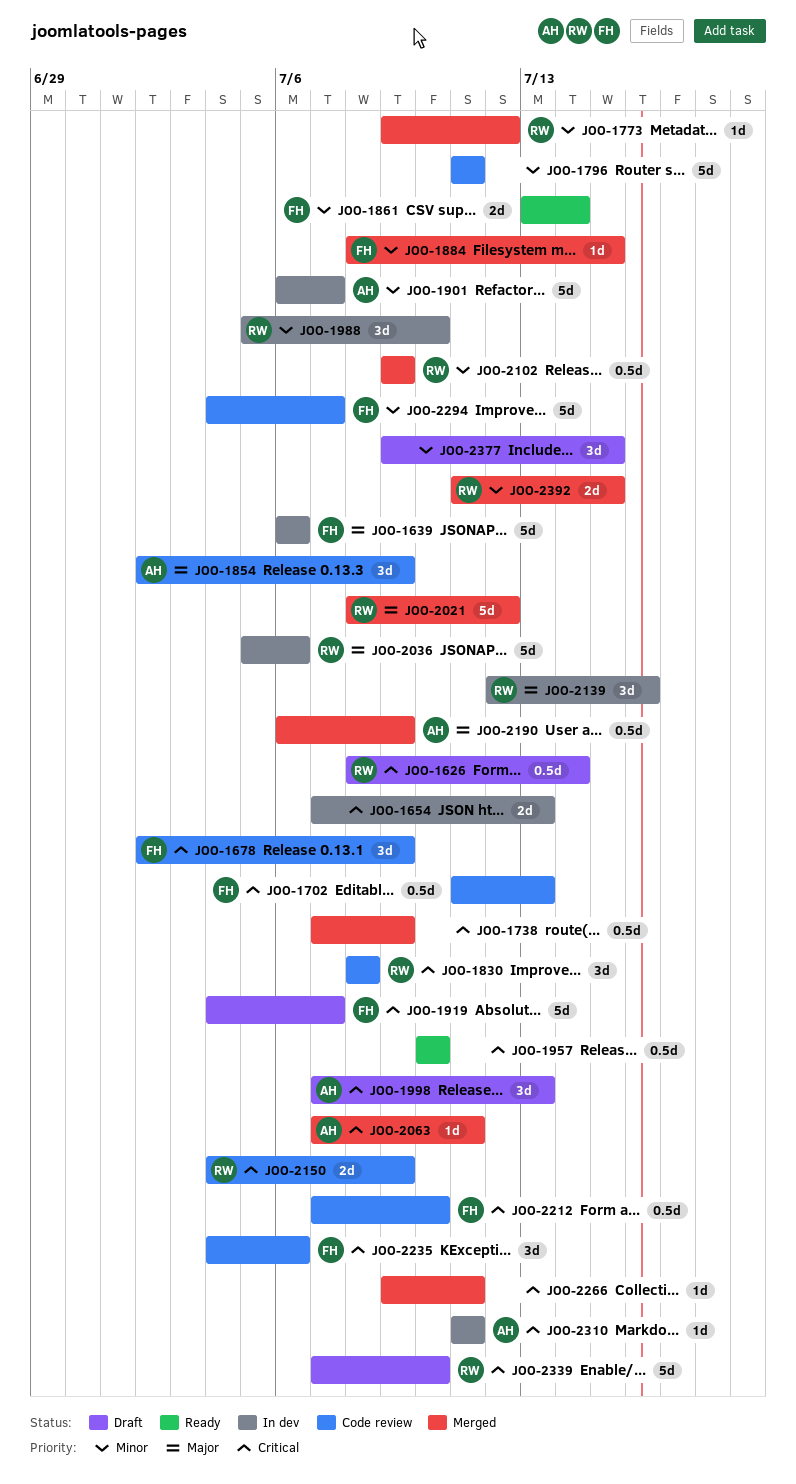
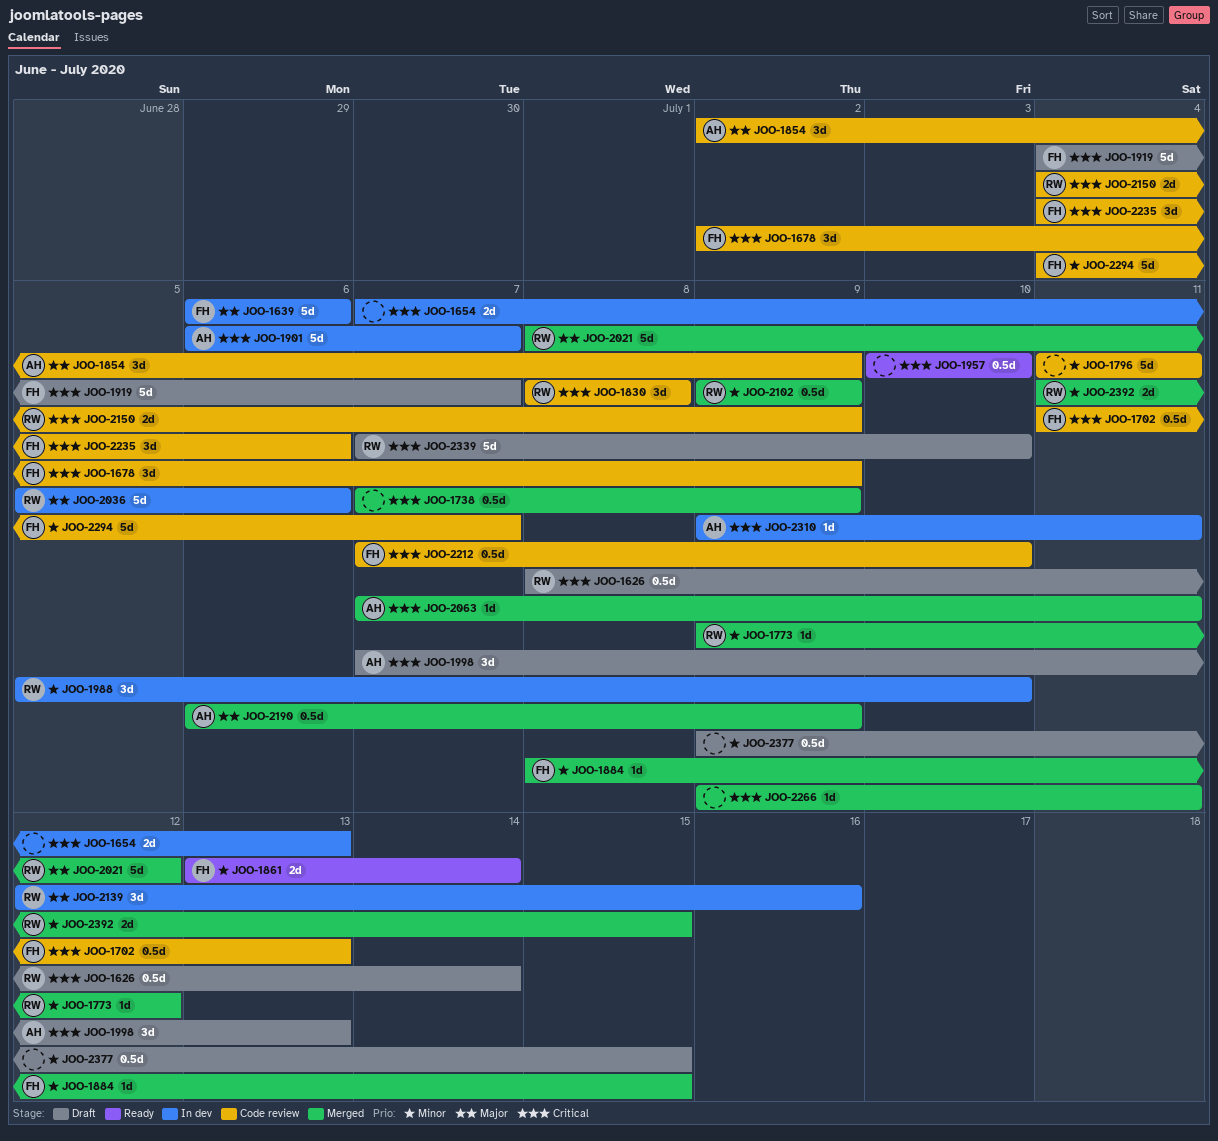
JOO-1901, priority: Minor -> Critical
JOO-2310, start: Jul 11 -> Jul 9
JOO-2377, estimate: 3d -> 0.5d

